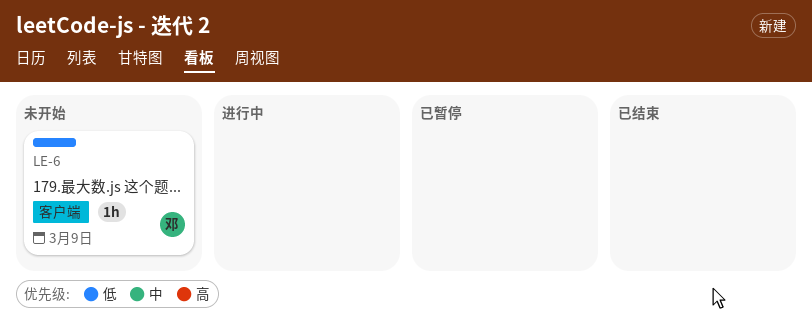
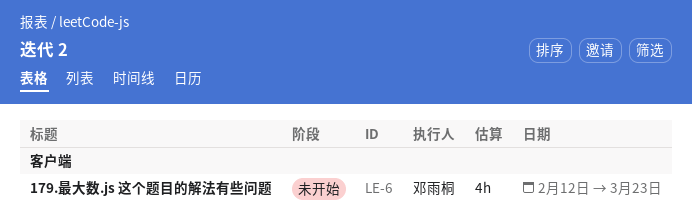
LE-6, estimate: 1h -> 4h
LE-6, due: Mar 9 -> Mar 23

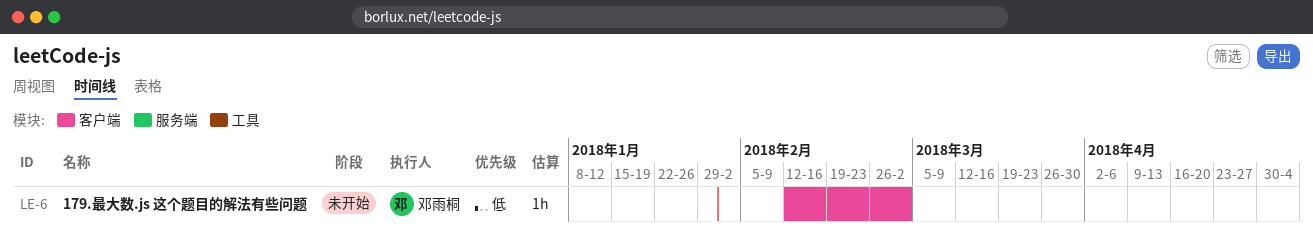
LE-6, estimate: 4h -> 1h
LE-6, due: Mar 23 -> Mar 2

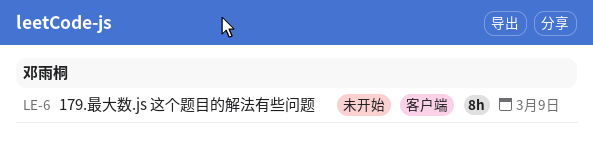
LE-6, estimate: 1h -> 8h
LE-6, due: Mar 2 -> Mar 9

